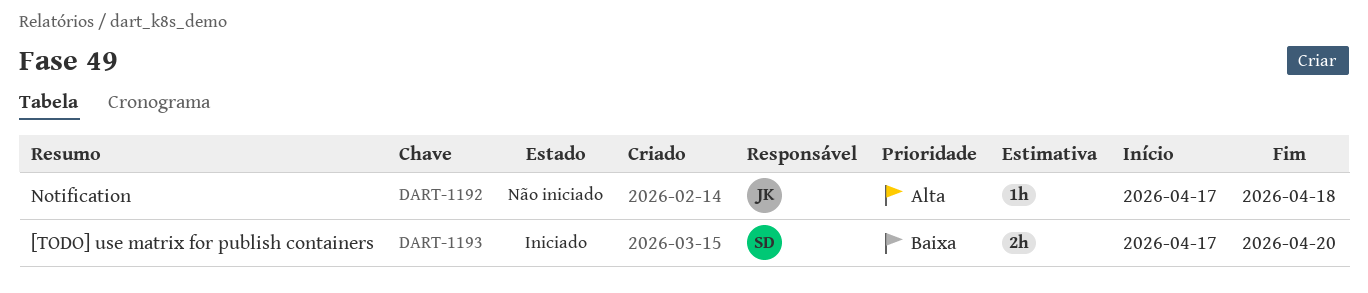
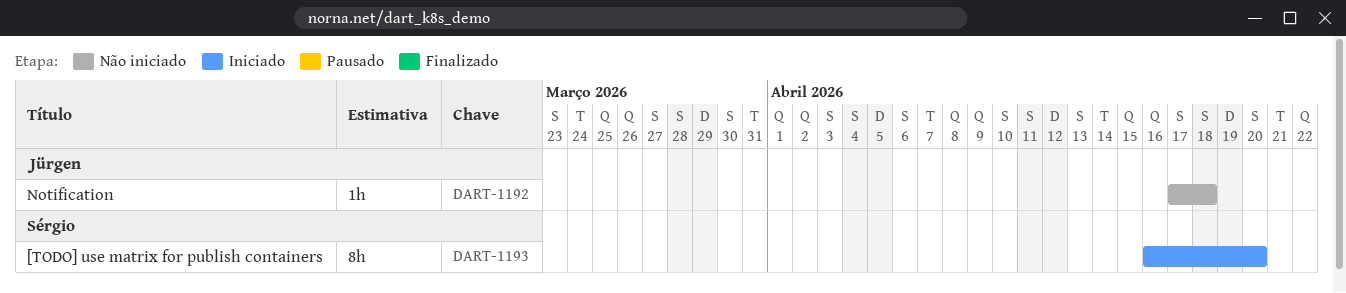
DART-1193, estimate: 2h -> 8h
DART-1193, start: Apr 17 -> Apr 16

